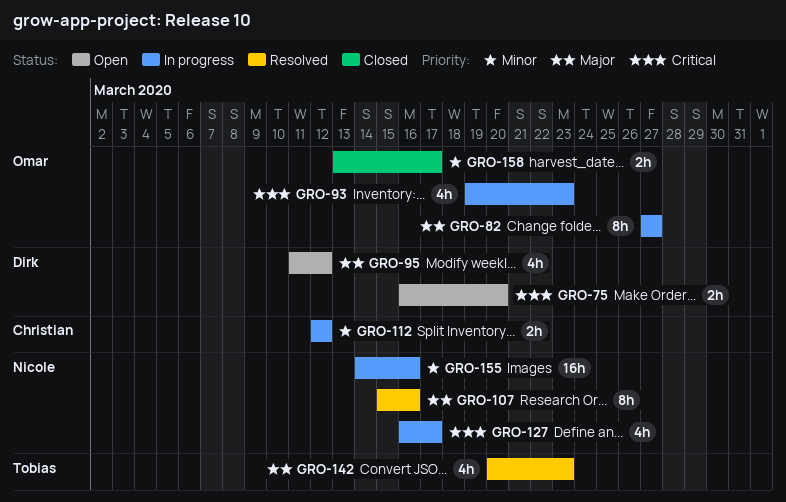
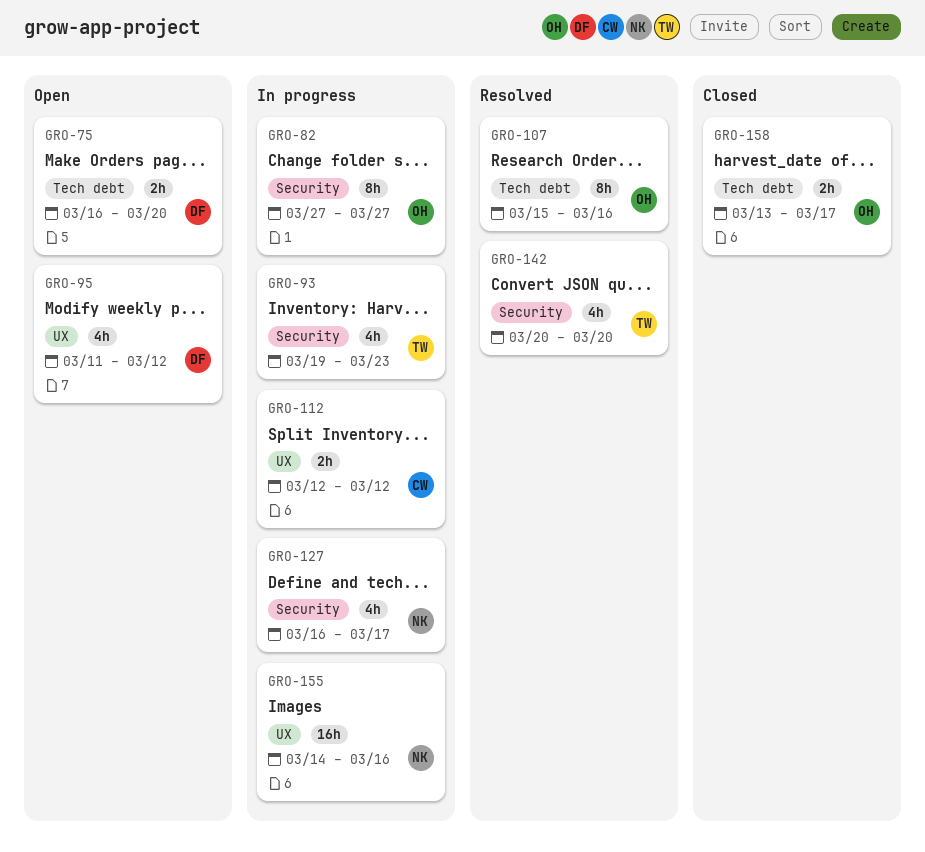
GRO-93, owner: Omar -> Tobias
GRO-107, owner: Nicole -> Omar
GRO-142, due: Mar 23 -> Mar 20

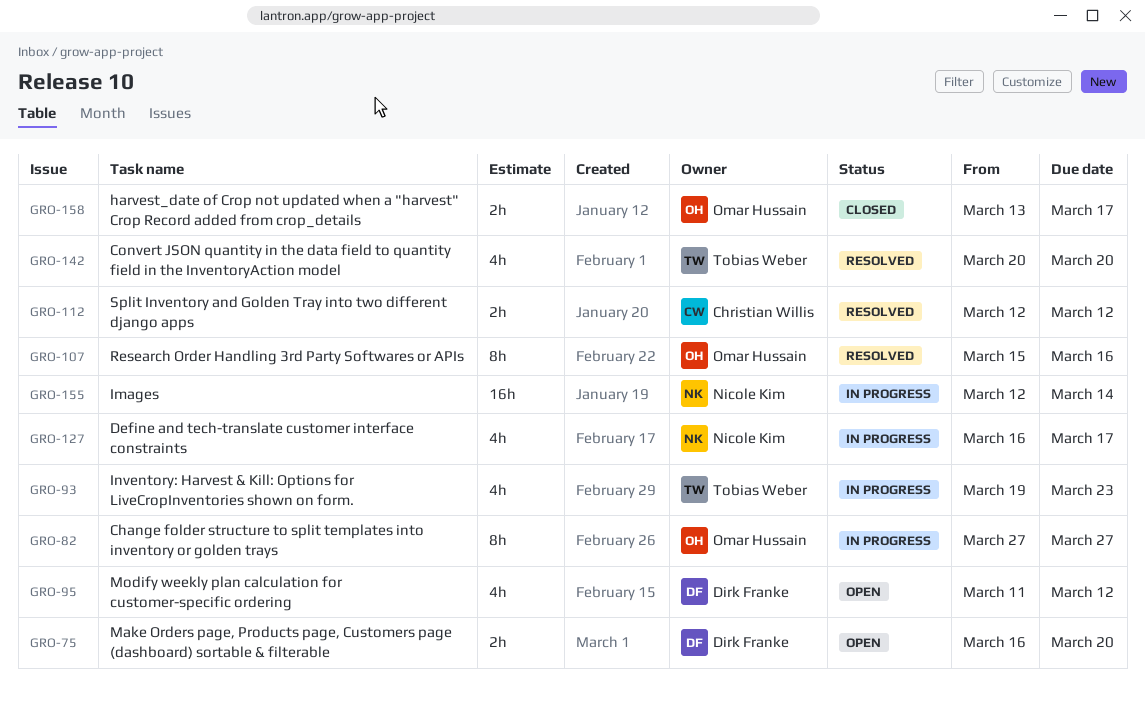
GRO-112, status: In progress -> Resolved
GRO-155, start: Mar 14 -> Mar 12
GRO-155, due: Mar 16 -> Mar 14

